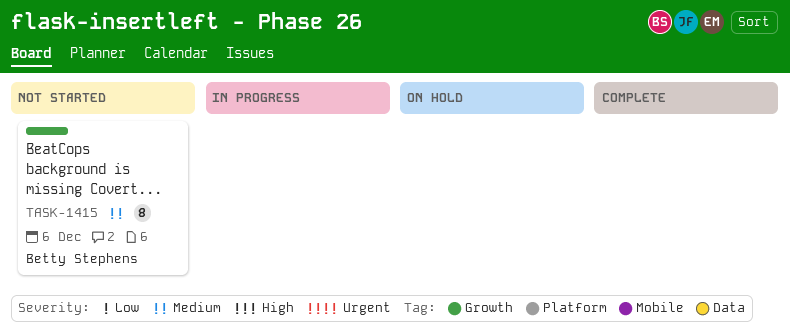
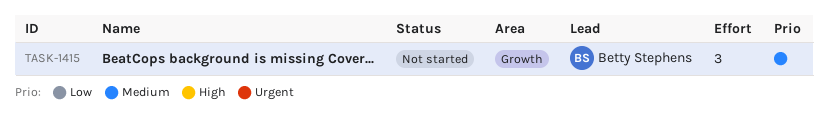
TASK-1415, estimate: 8 -> 3

